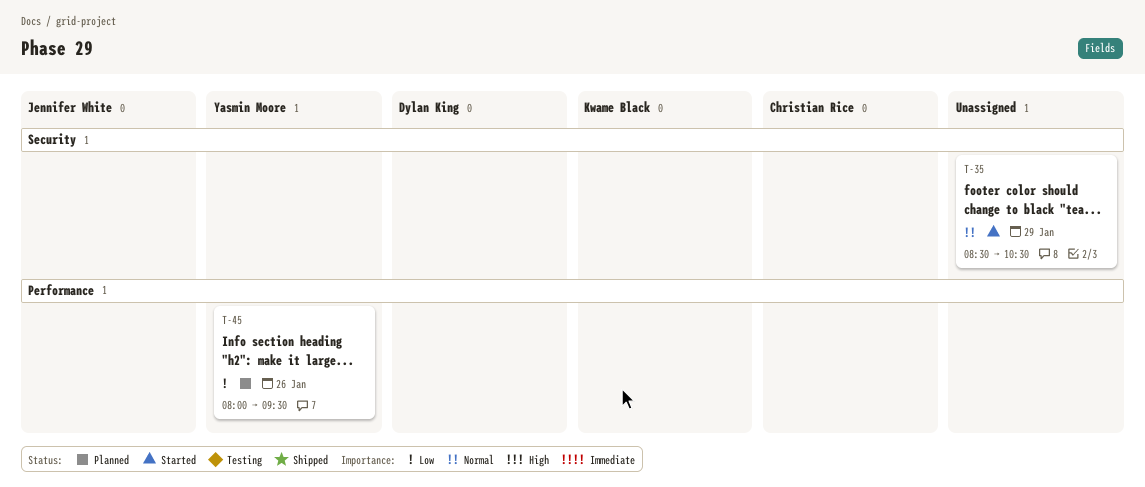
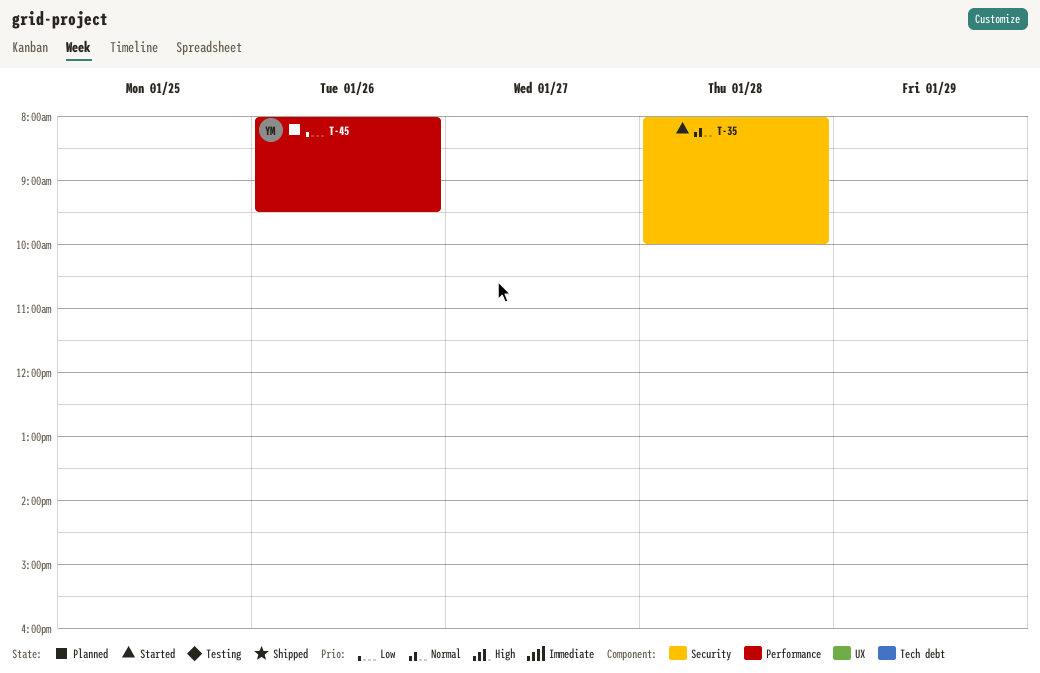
T-35, day: Jan 29 -> Jan 28
T-35, begins: 08:30 -> 08:00
T-35, ends: 10:30 -> 10:00

